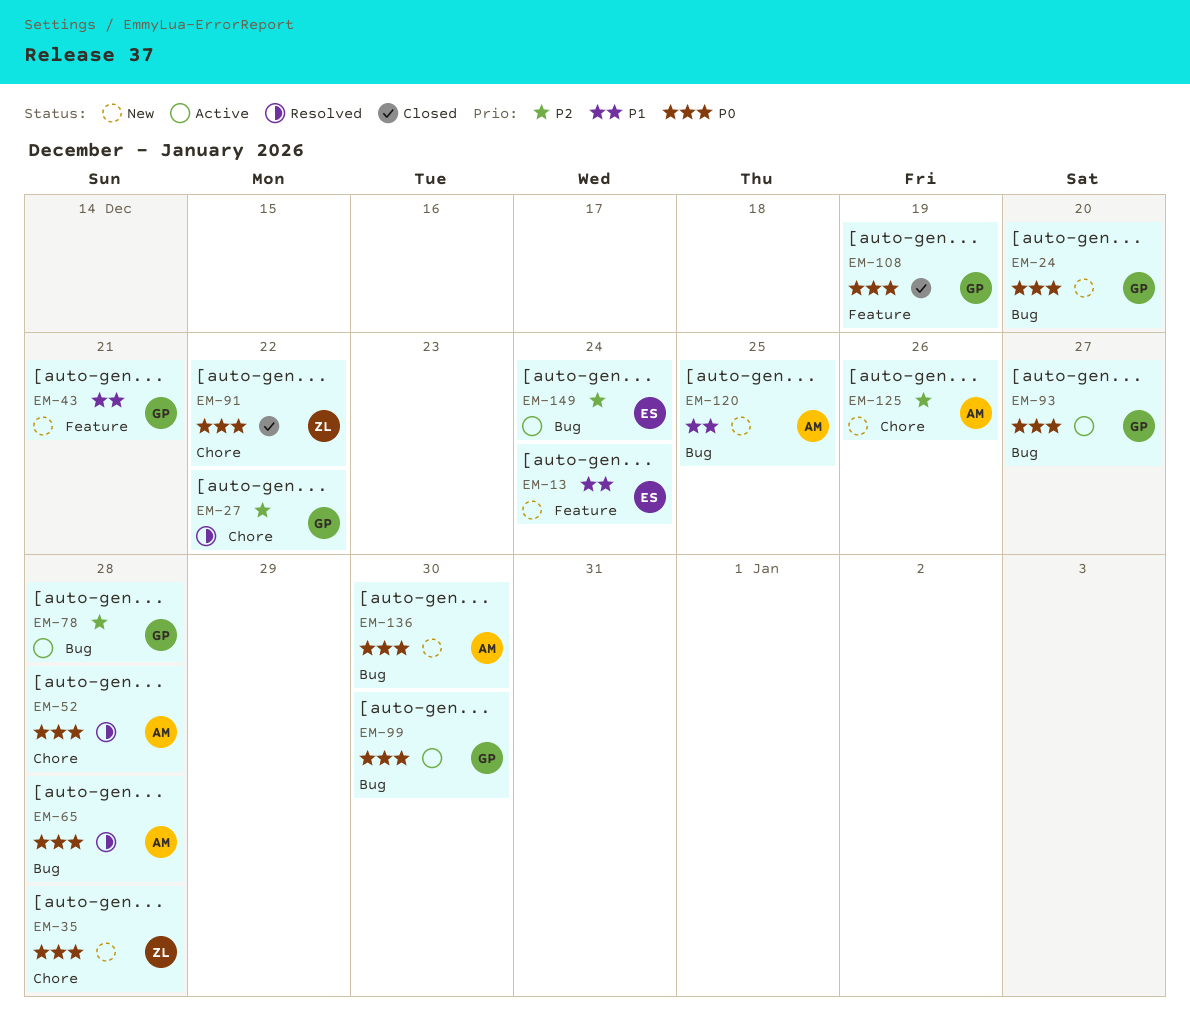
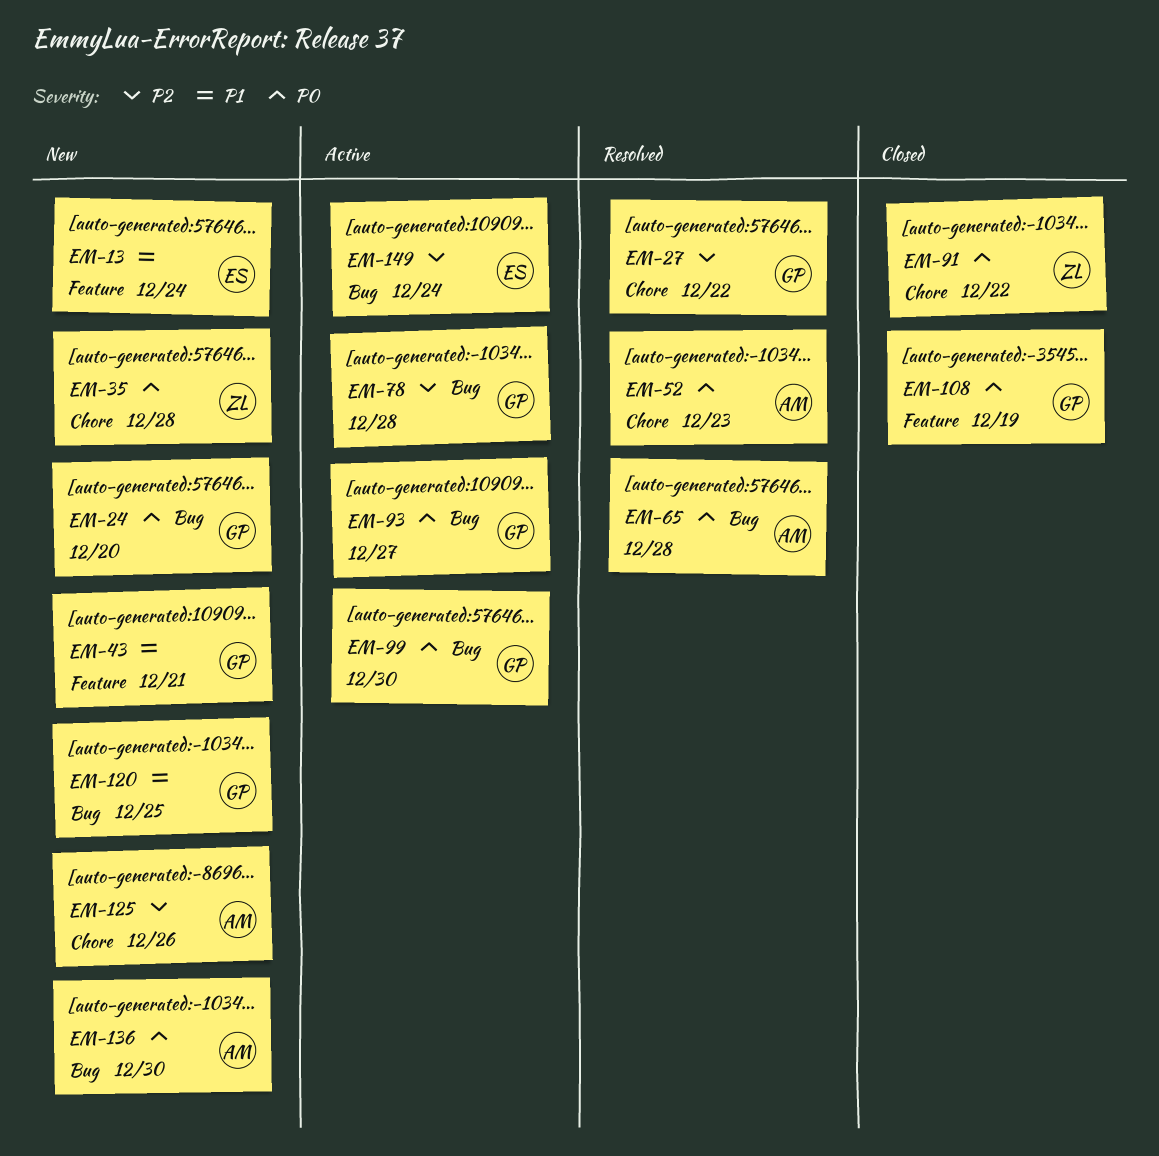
EM-52, due: Dec 28 -> Dec 23
EM-120, owner: AM -> GP

